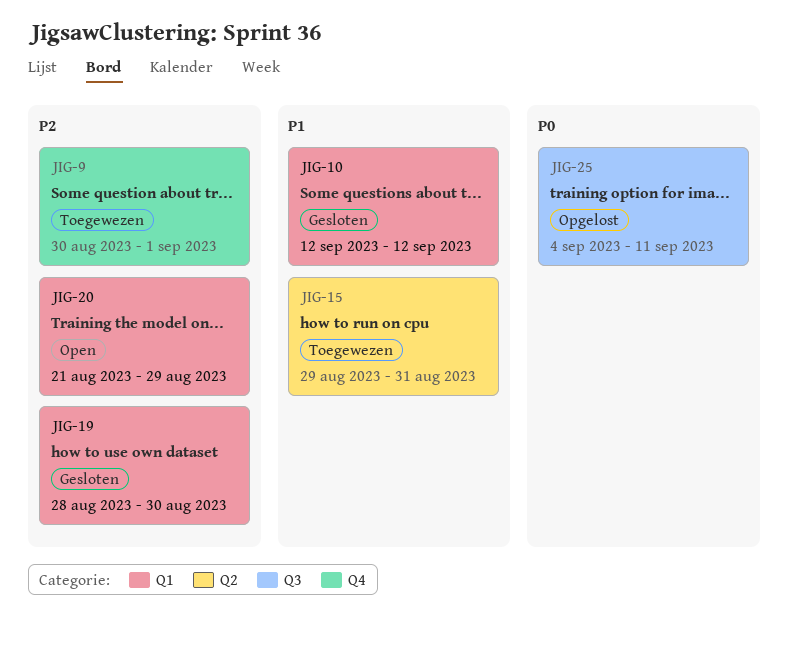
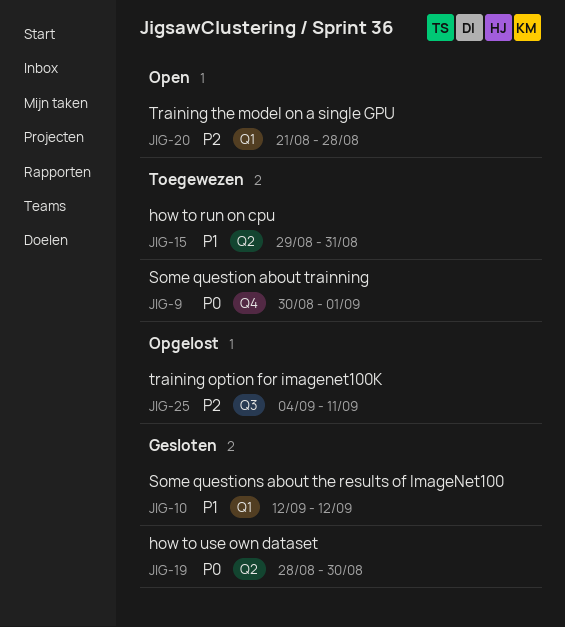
JIG-9, priority: P2 -> P0
JIG-19, priority: P2 -> P0
JIG-19, label: Q1 -> Q2
JIG-20, due: Aug 29 -> Aug 28
JIG-25, priority: P0 -> P2

